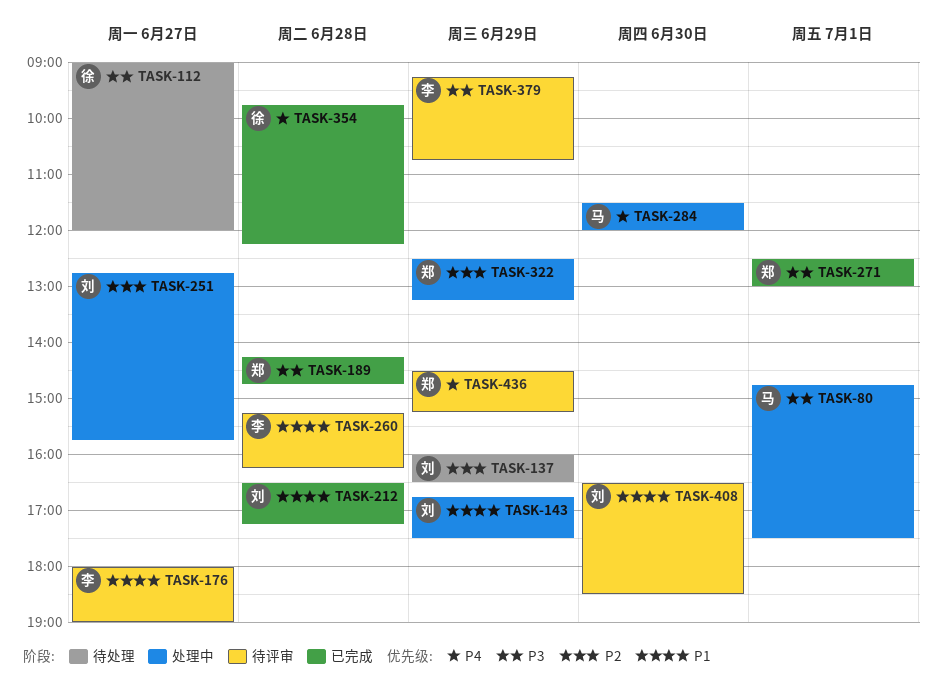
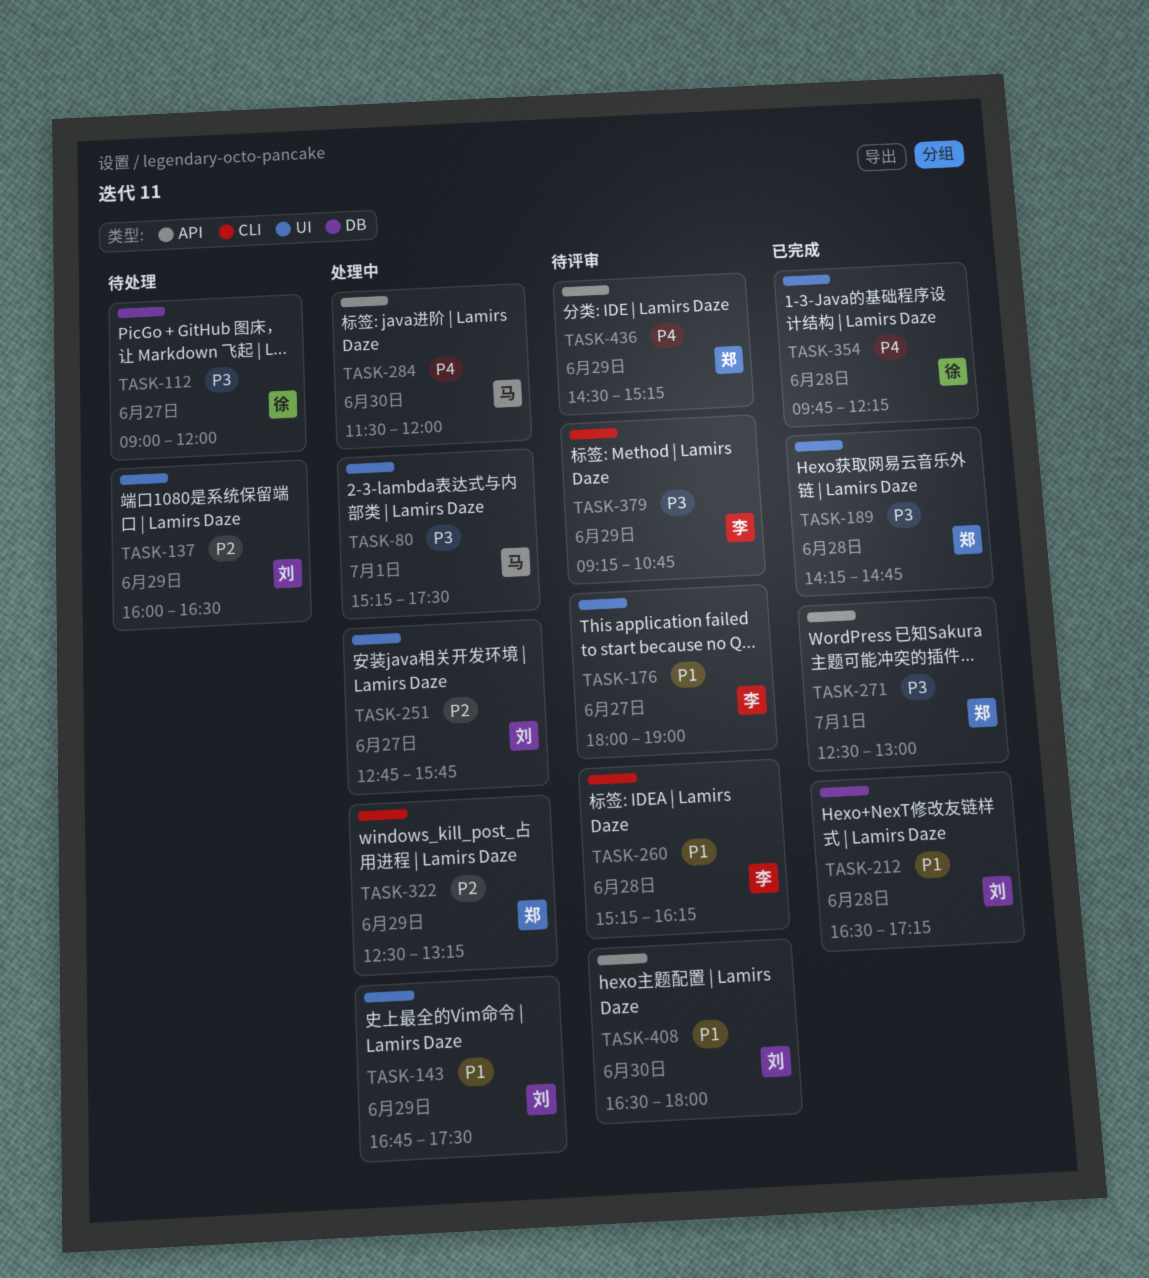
TASK-80, begins: 14:45 -> 15:15
TASK-408, ends: 18:30 -> 18:00

